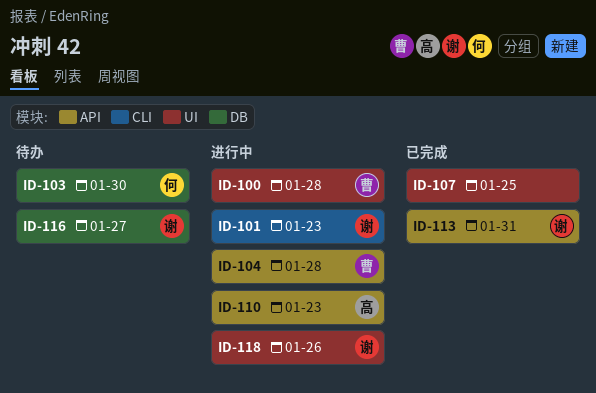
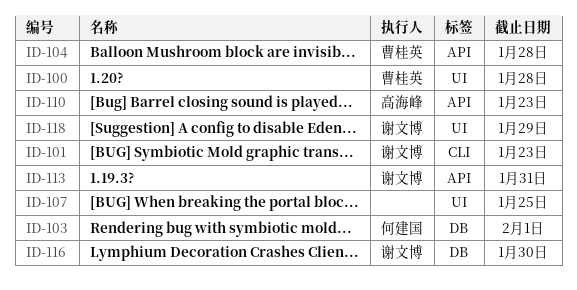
ID-103, due: Jan 30 -> Feb 1
ID-116, due: Jan 27 -> Jan 30
ID-118, due: Jan 26 -> Jan 29

